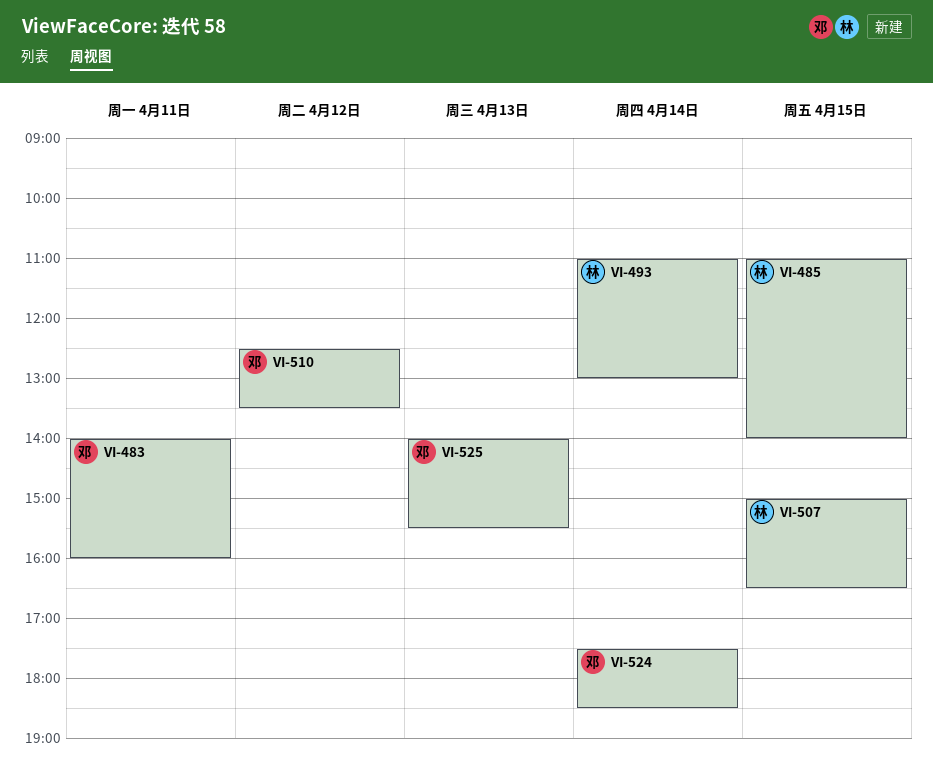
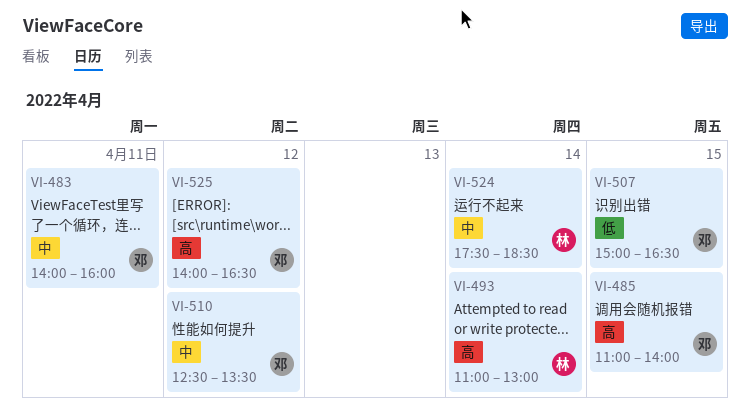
VI-485, owner: 林 -> 邓
VI-507, owner: 林 -> 邓
VI-524, owner: 邓 -> 林
VI-525, day: Apr 13 -> Apr 12
VI-525, ends: 15:30 -> 16:30

